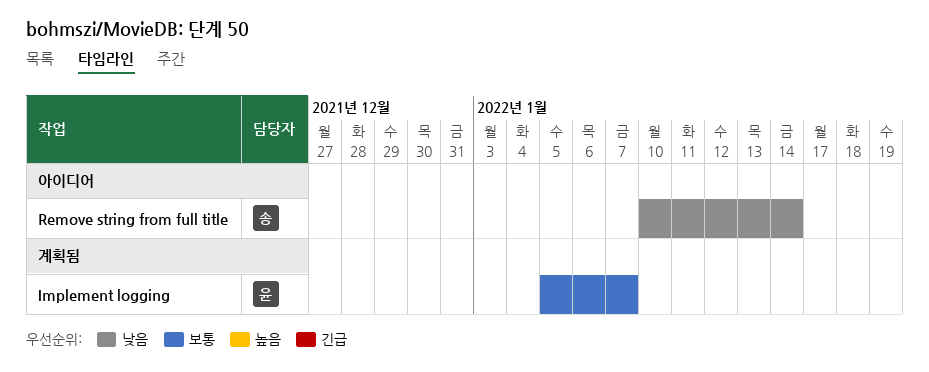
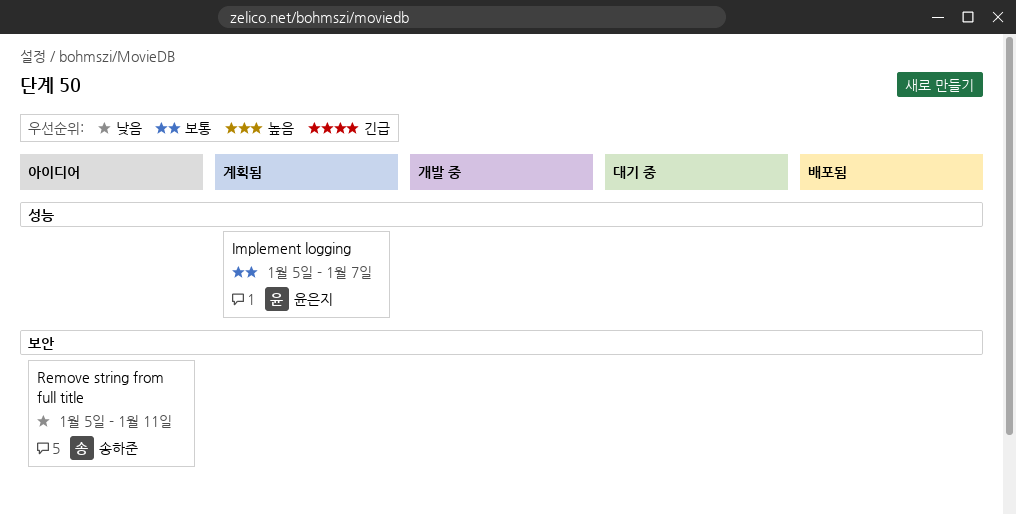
Remove string from full title, start: Jan 10 -> Jan 5
Remove string from full title, due: Jan 14 -> Jan 11

